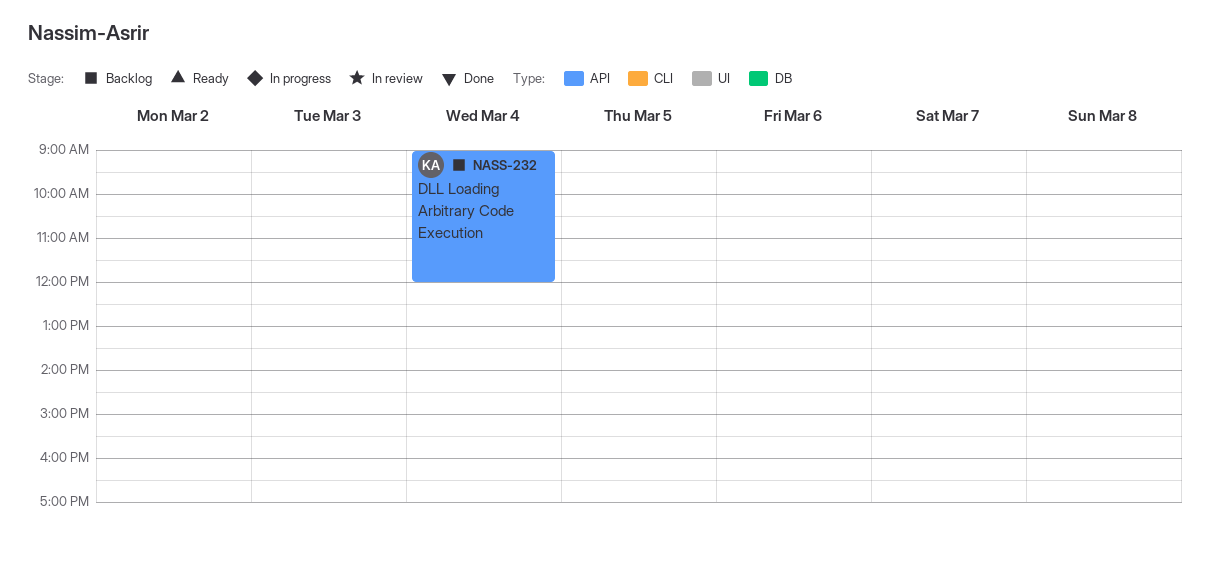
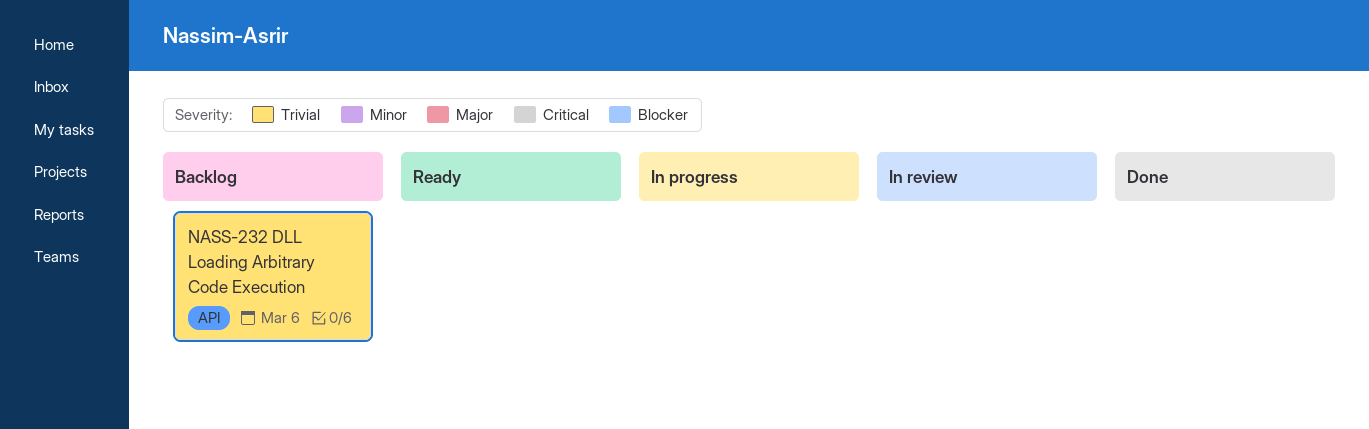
NASS-232, day: Mar 4 -> Mar 6

